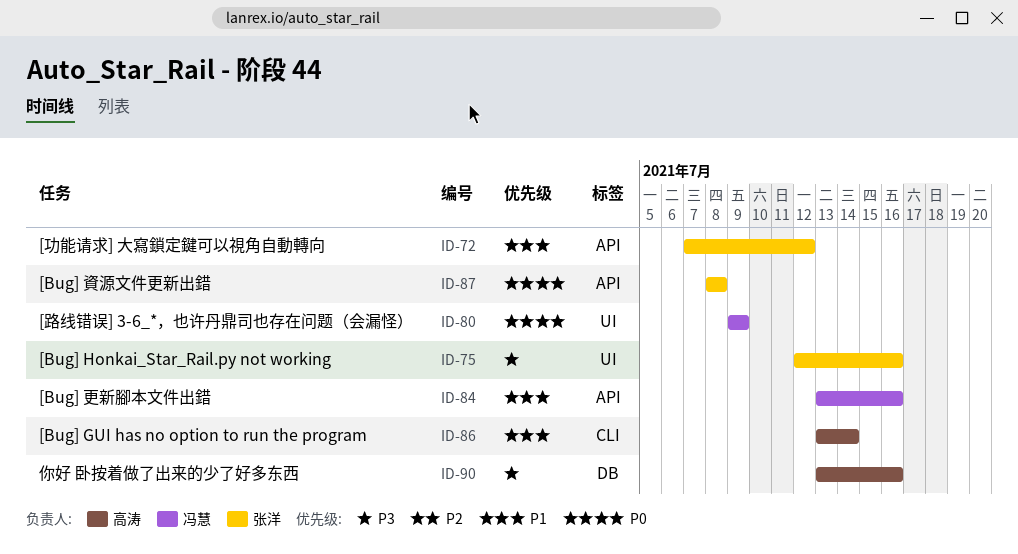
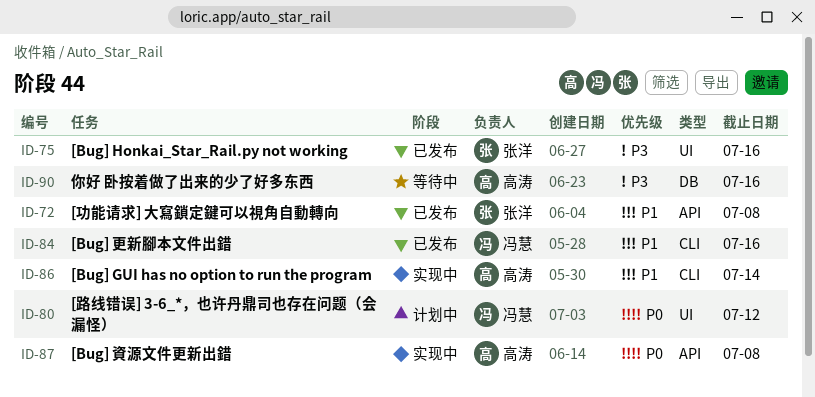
ID-72, due: Jul 12 -> Jul 8
ID-80, due: Jul 9 -> Jul 12
ID-84, label: API -> CLI
ID-87, owner: 张洋 -> 高涛

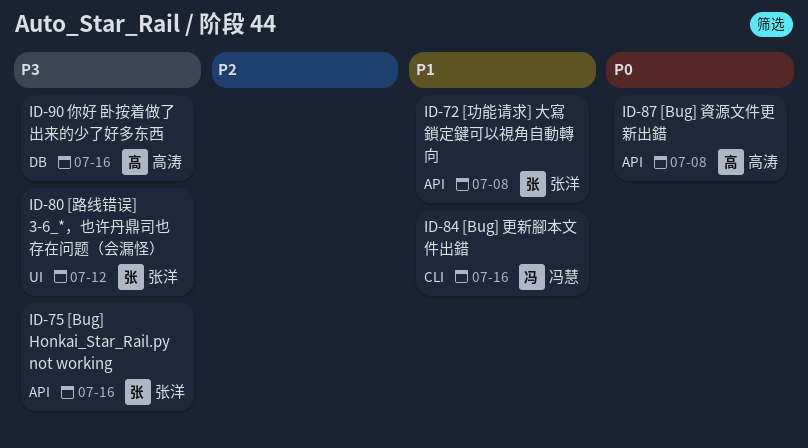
ID-75, label: UI -> API
ID-80, owner: 冯慧 -> 张洋
ID-80, priority: P0 -> P3
ID-86: present -> none

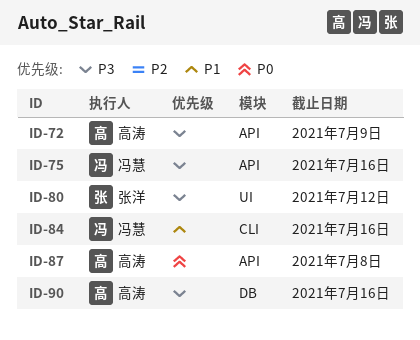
ID-72, owner: 张洋 -> 高涛
ID-72, priority: P1 -> P3
ID-72, due: Jul 8 -> Jul 9
ID-75, owner: 张洋 -> 冯慧

